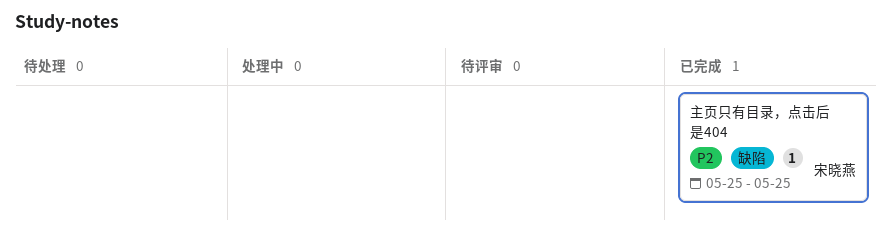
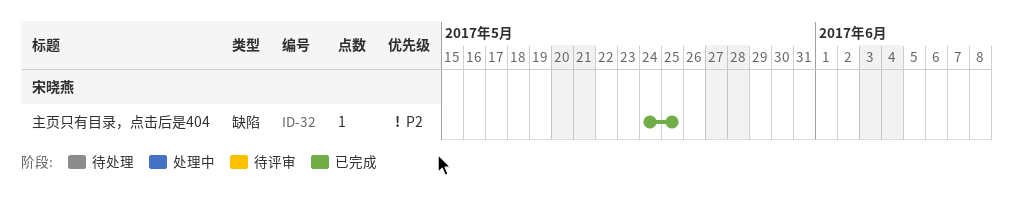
主页只有目录，点击后是404, start: May 25 -> May 24

